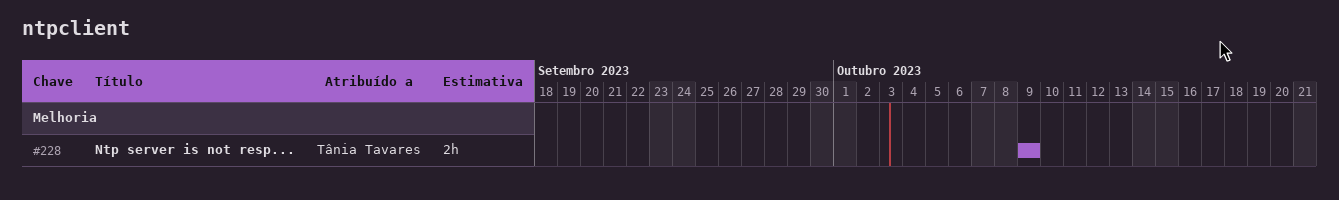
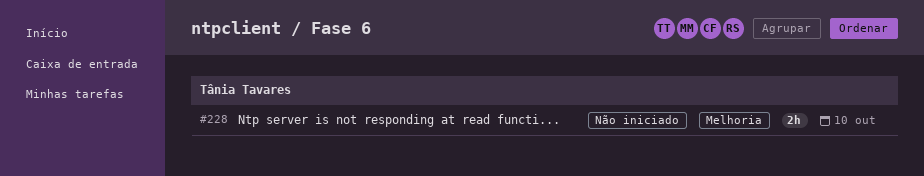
#228, due: Oct 9 -> Oct 10

